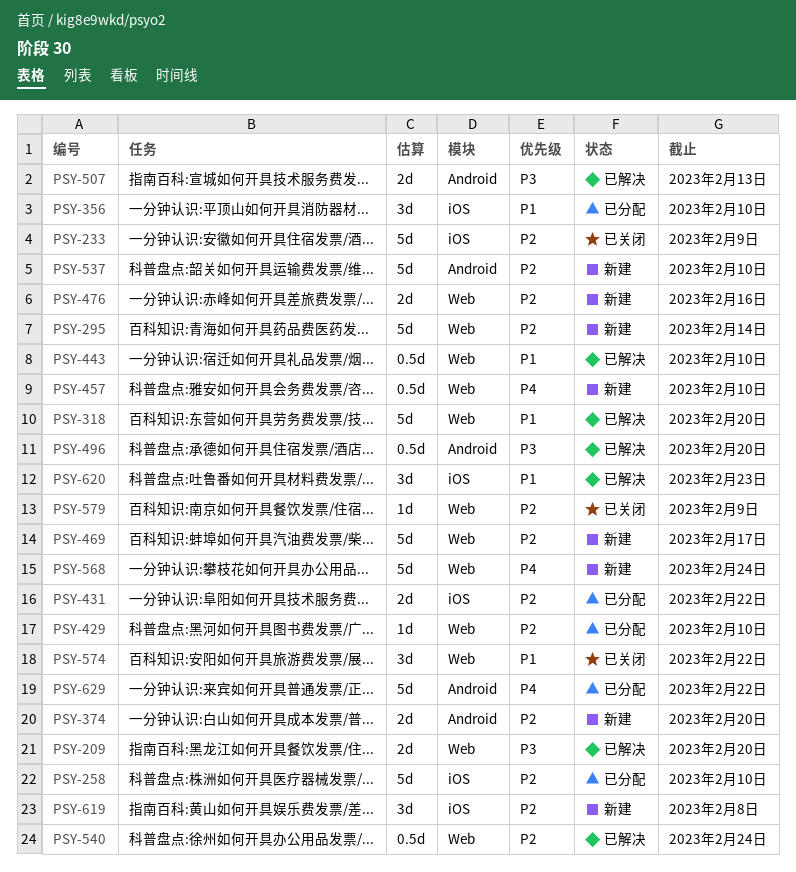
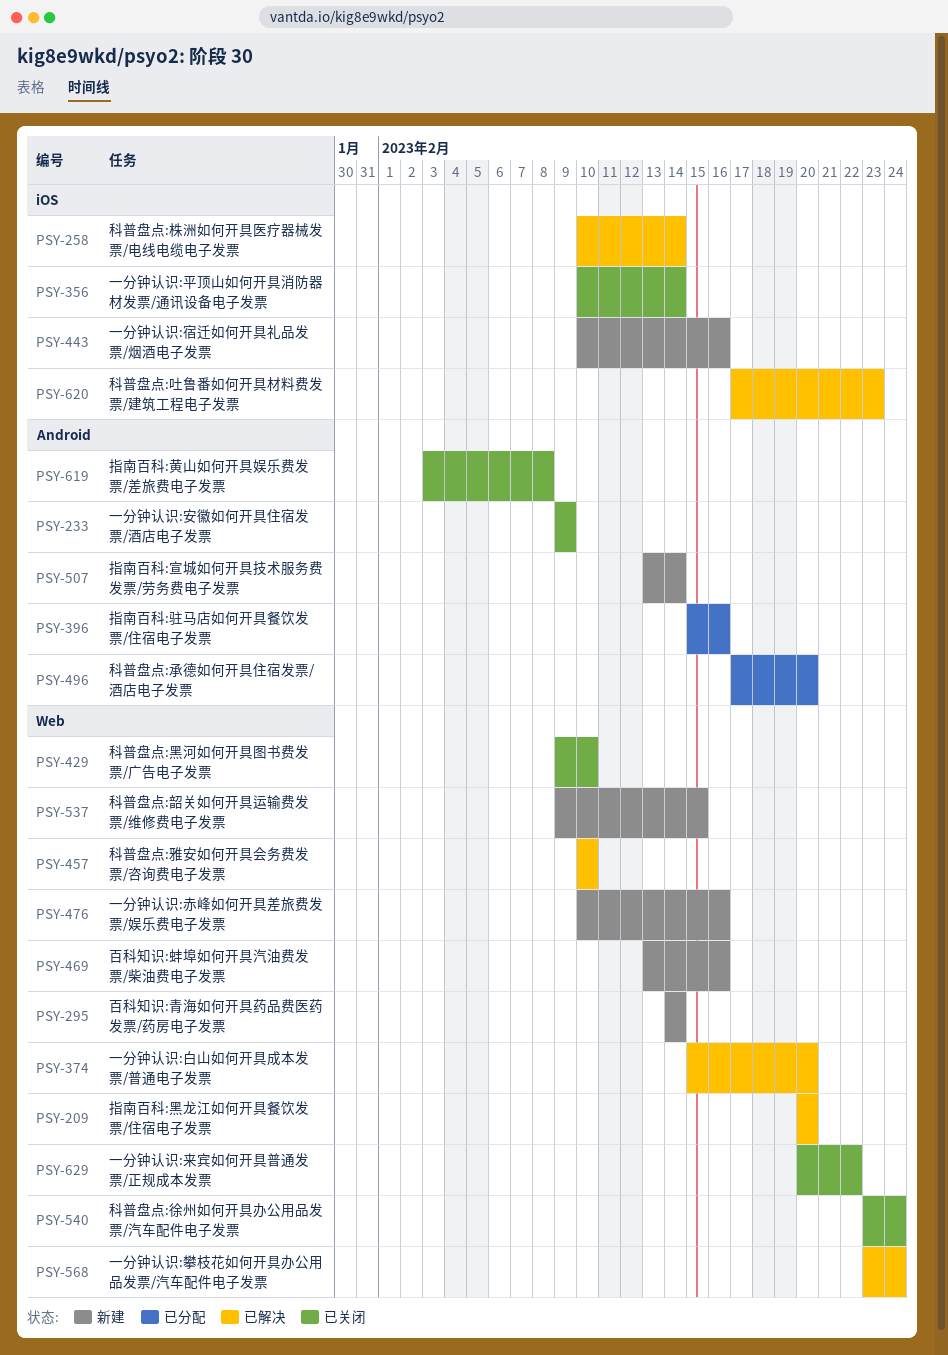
PSY-233, label: iOS -> Android
PSY-258, status: 已分配 -> 已解决
PSY-258, due: Feb 10 -> Feb 14
PSY-318: present -> none
PSY-356, status: 已分配 -> 已关闭
PSY-356, due: Feb 10 -> Feb 14
PSY-374, status: 新建 -> 已解决
PSY-374, label: Android -> Web
PSY-396: none -> present
PSY-429, status: 已分配 -> 已关闭
PSY-431: present -> none
PSY-443, status: 已解决 -> 新建
PSY-443, label: Web -> iOS
PSY-443, due: Feb 10 -> Feb 16
PSY-457, status: 新建 -> 已解决
PSY-469, due: Feb 17 -> Feb 16
PSY-496, status: 已解决 -> 已分配
PSY-507, status: 已解决 -> 新建
PSY-507, due: Feb 13 -> Feb 14
PSY-537, label: Android -> Web
PSY-537, due: Feb 10 -> Feb 15
PSY-540, status: 已解决 -> 已关闭
PSY-568, status: 新建 -> 已解决
PSY-574: present -> none
PSY-579: present -> none
PSY-619, status: 新建 -> 已关闭
PSY-619, label: iOS -> Android
PSY-629, status: 已分配 -> 已关闭
PSY-629, label: Android -> Web

